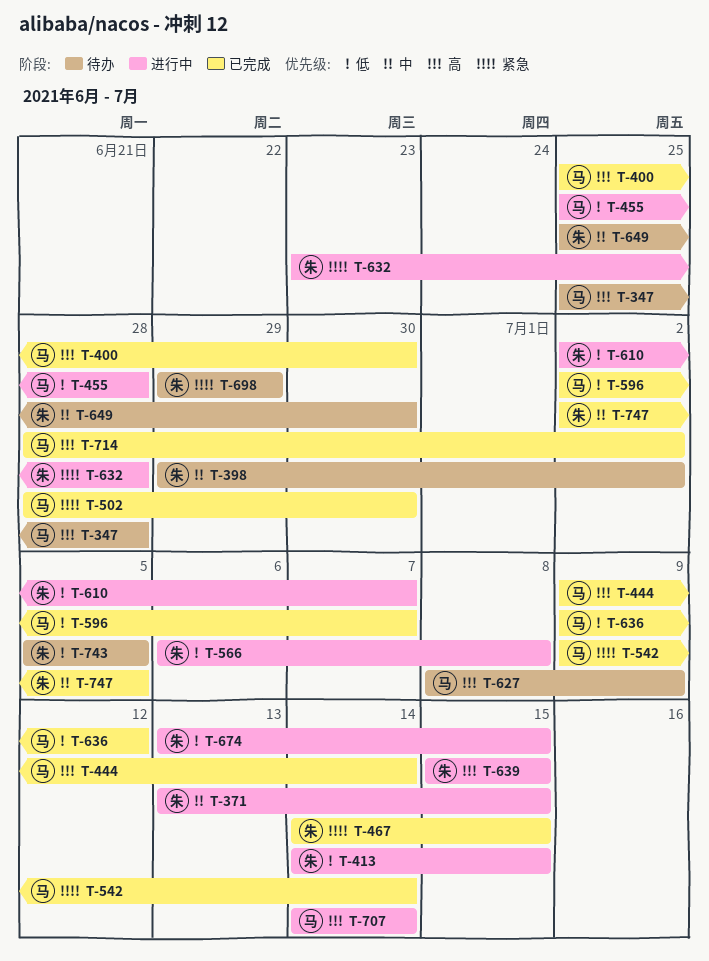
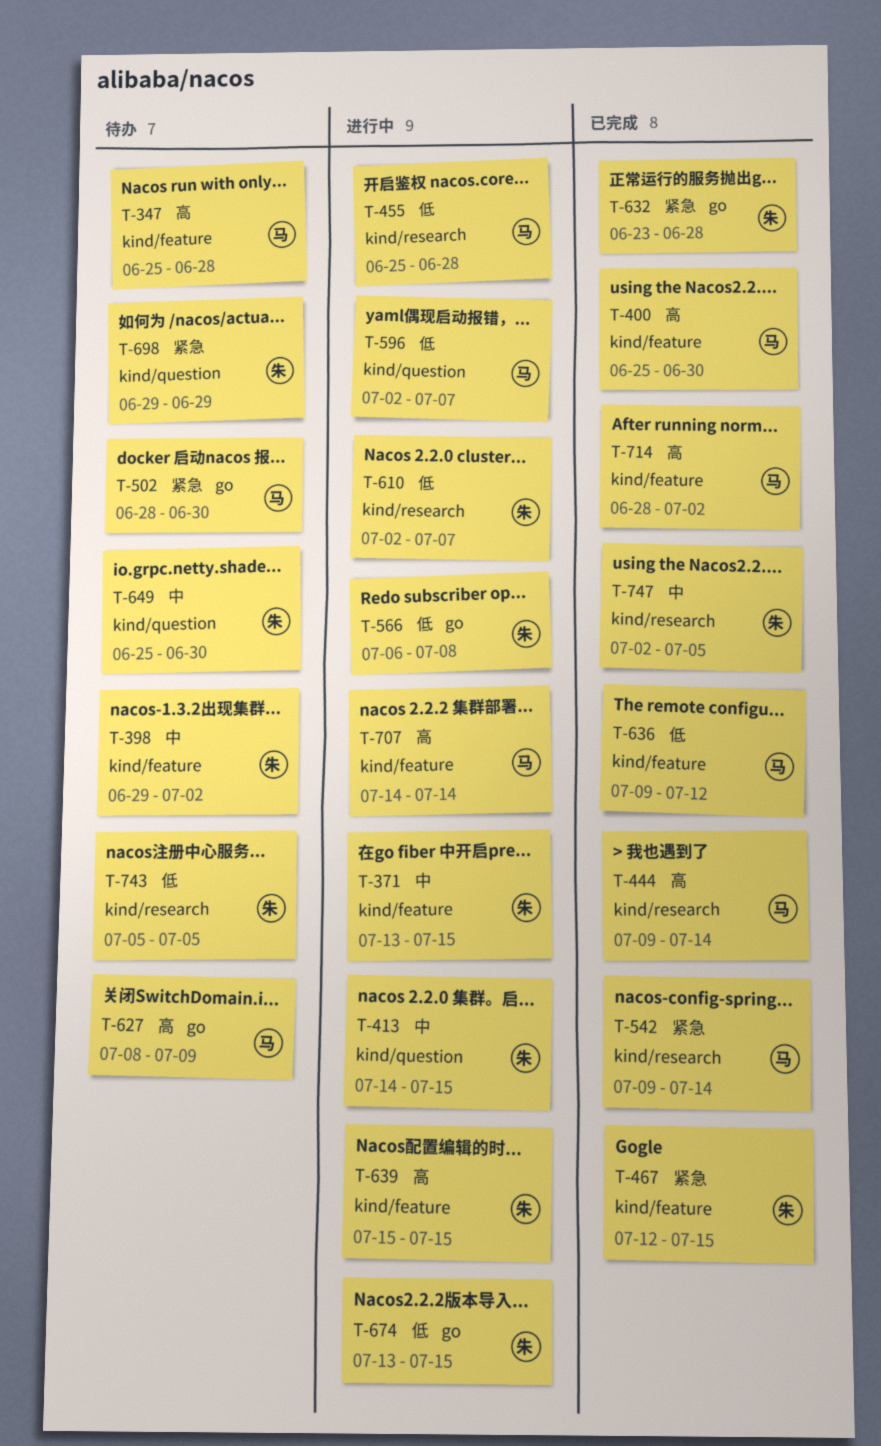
T-413, priority: 低 -> 中
T-467, start: Jul 14 -> Jul 12
T-502, status: 已完成 -> 待办
T-596, status: 已完成 -> 进行中
T-632, status: 进行中 -> 已完成

